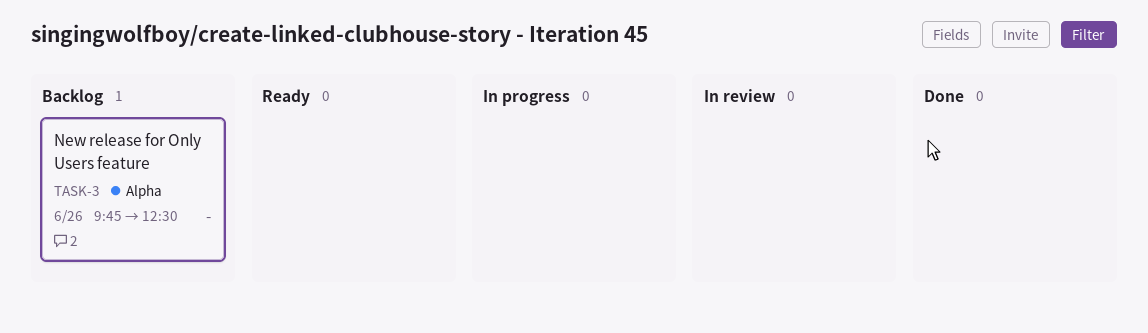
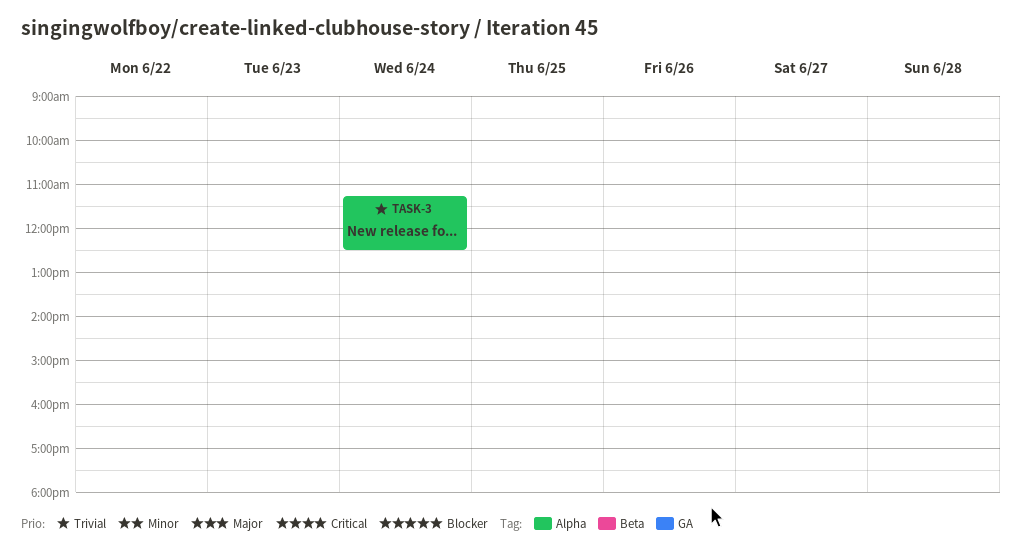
TASK-3, day: Jun 26 -> Jun 24
TASK-3, begins: 09:45 -> 11:15

